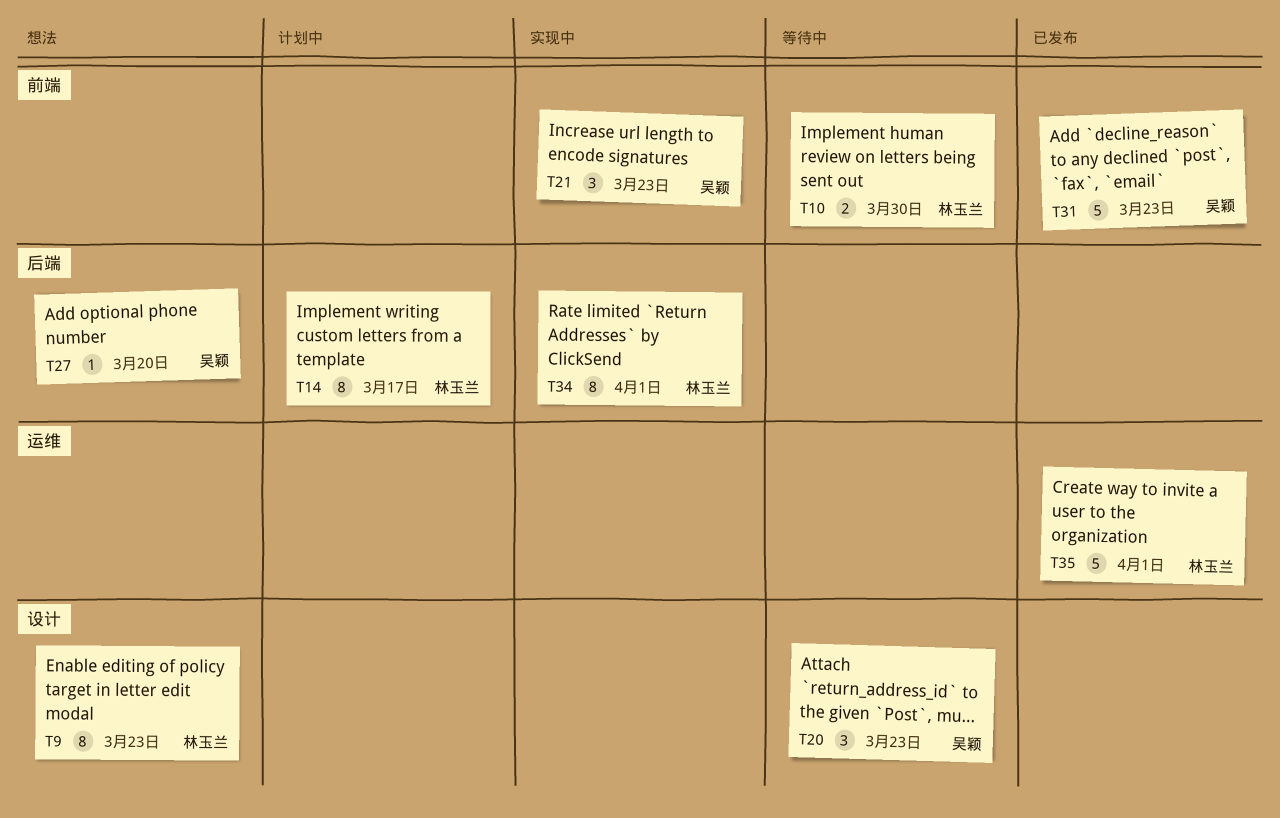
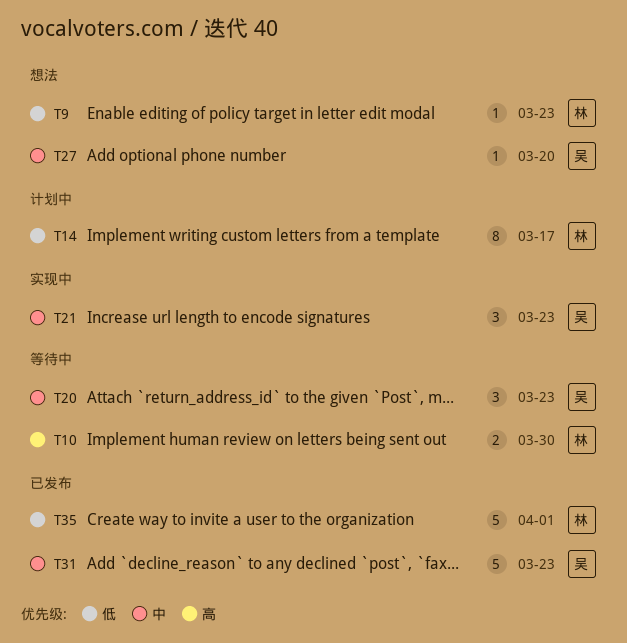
T9, estimate: 8 -> 1
T34: present -> none

